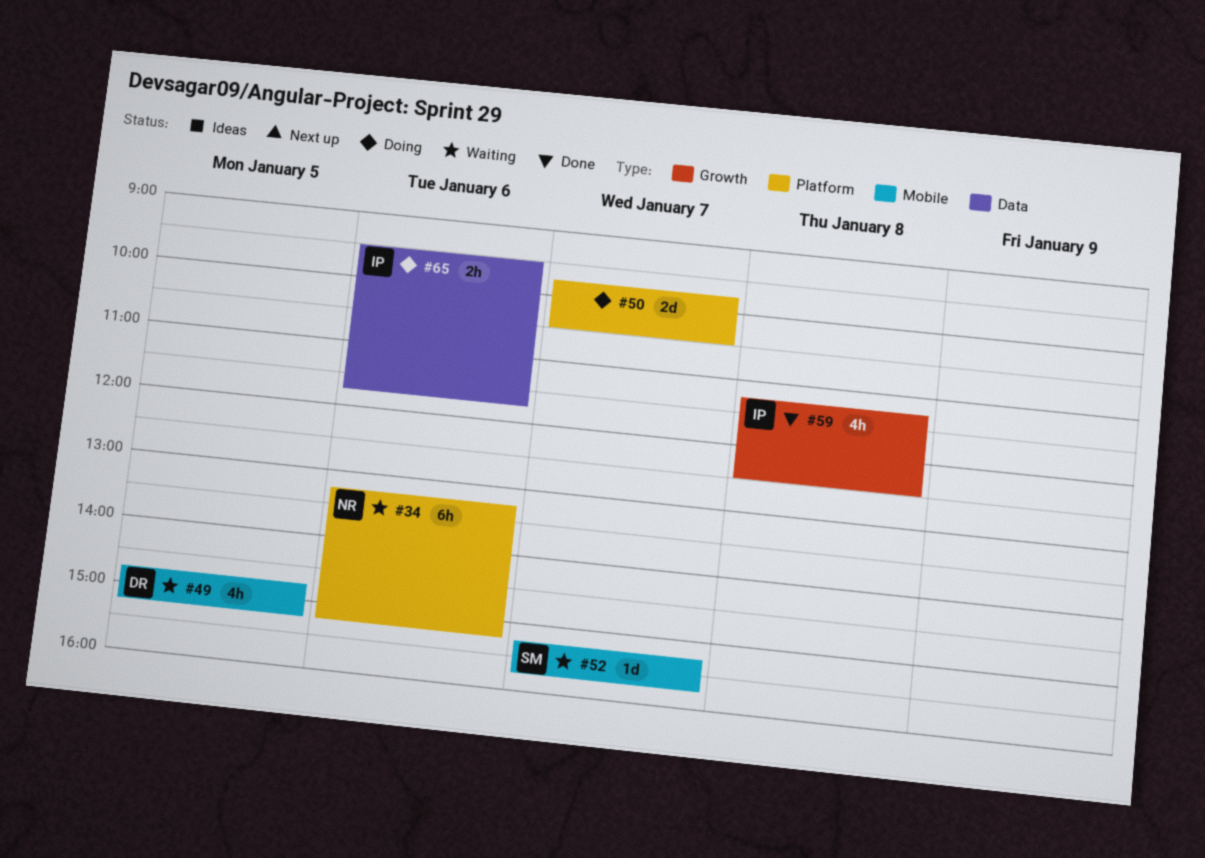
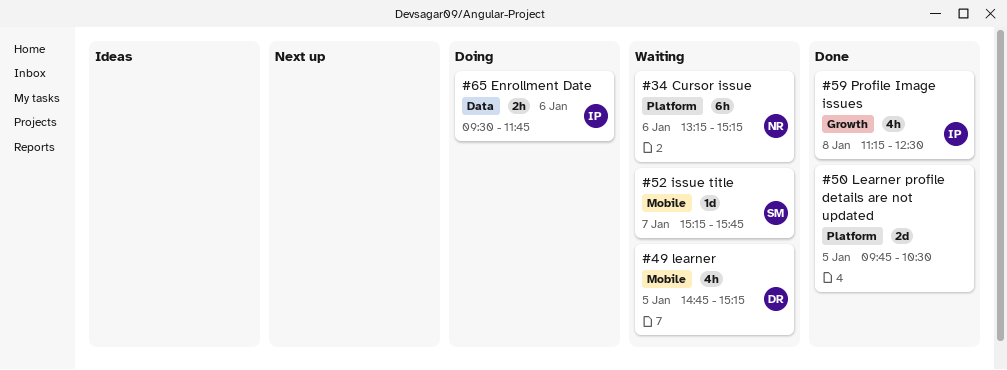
#50, status: Doing -> Done
#50, day: Jan 7 -> Jan 5

